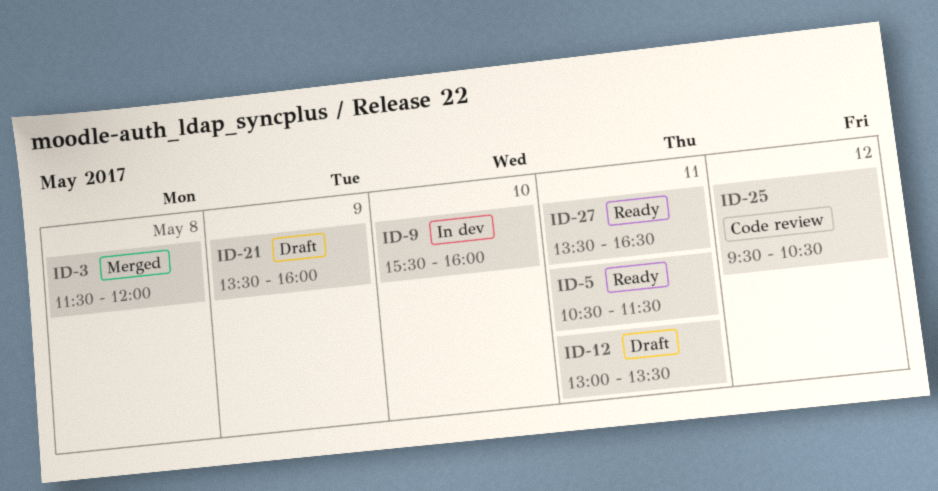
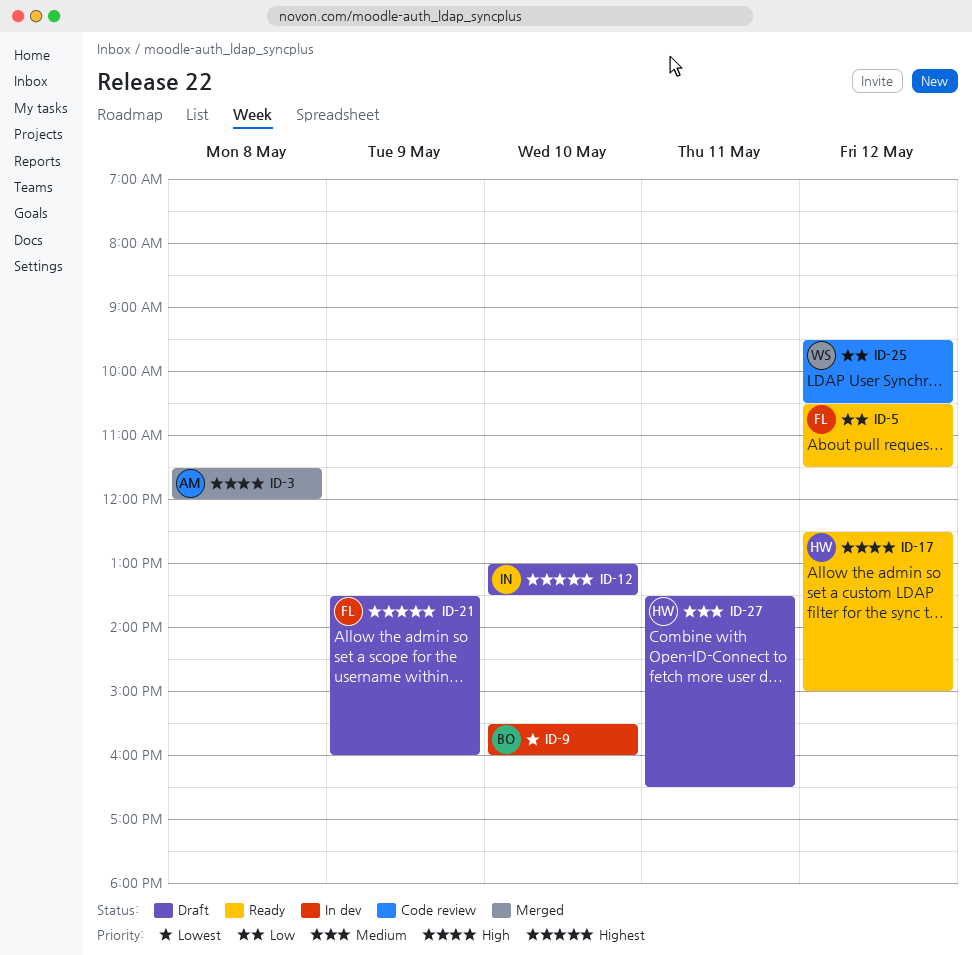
ID-5, day: May 11 -> May 12
ID-12, day: May 11 -> May 10
ID-17: none -> present
ID-27, status: Ready -> Draft

